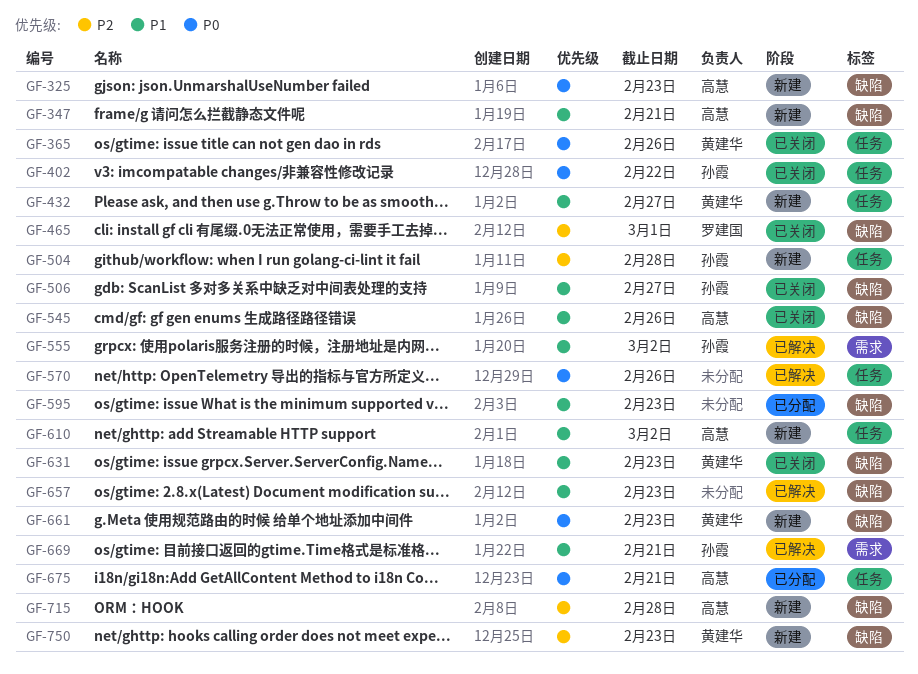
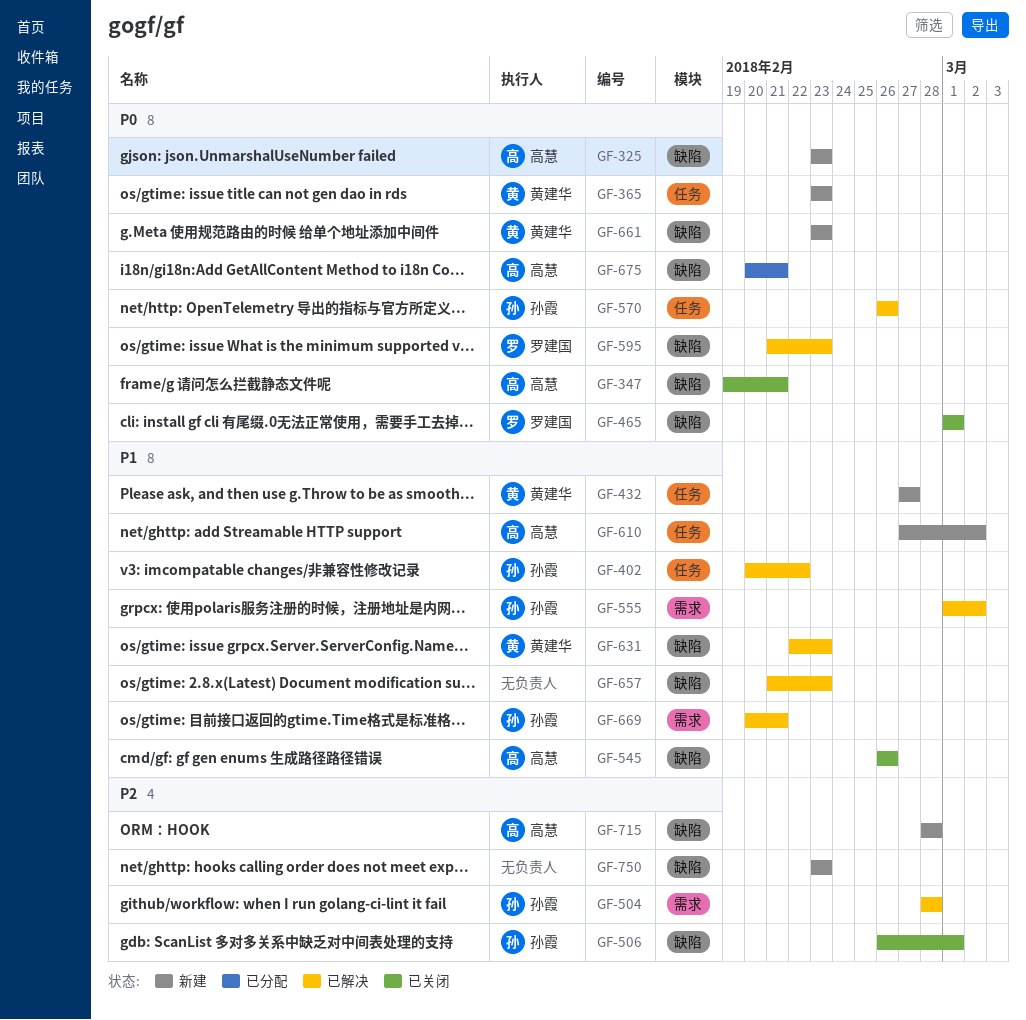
GF-347, status: 新建 -> 已关闭
GF-347, priority: P1 -> P0
GF-365, status: 已关闭 -> 新建
GF-365, due: Feb 26 -> Feb 23
GF-402, status: 已关闭 -> 已解决
GF-402, priority: P0 -> P1
GF-465, priority: P2 -> P0
GF-504, status: 新建 -> 已解决
GF-504, label: 任务 -> 需求
GF-506, priority: P1 -> P2
GF-506, due: Feb 27 -> Mar 1
GF-570, owner: none -> 孙霞
GF-595, status: 已分配 -> 已解决
GF-595, owner: none -> 罗建国
GF-595, priority: P1 -> P0
GF-631, status: 已关闭 -> 已解决
GF-675, label: 任务 -> 缺陷
GF-750, owner: 黄建华 -> none

